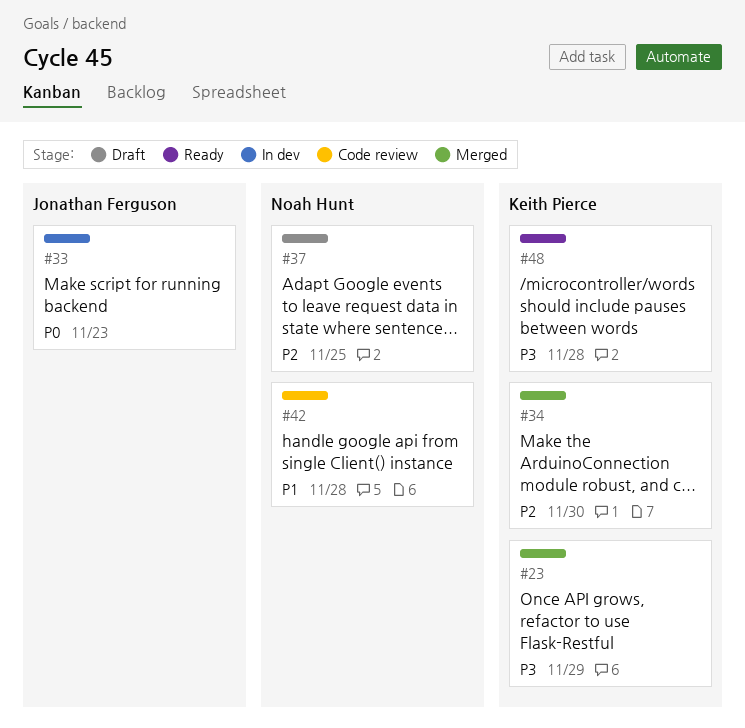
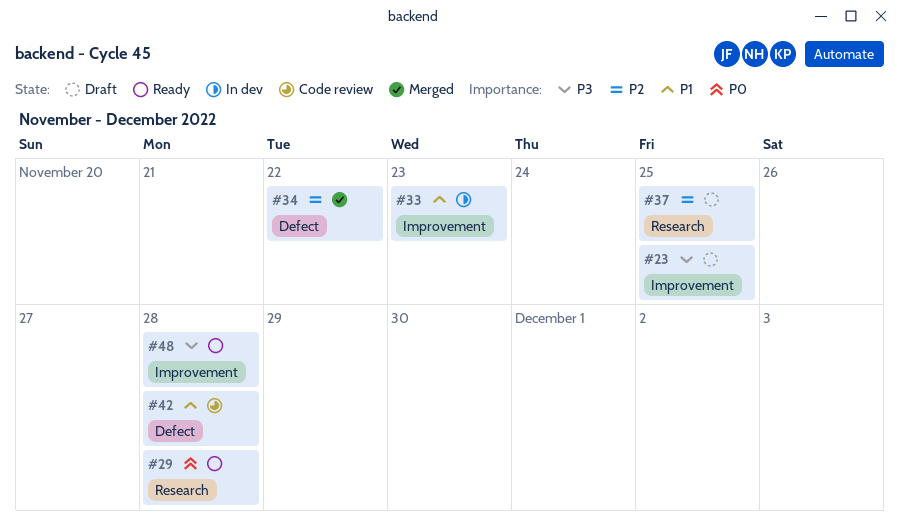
#23, status: Merged -> Draft
#23, due: Nov 29 -> Nov 25
#29: none -> present
#33, priority: P0 -> P1
#34, due: Nov 30 -> Nov 22

